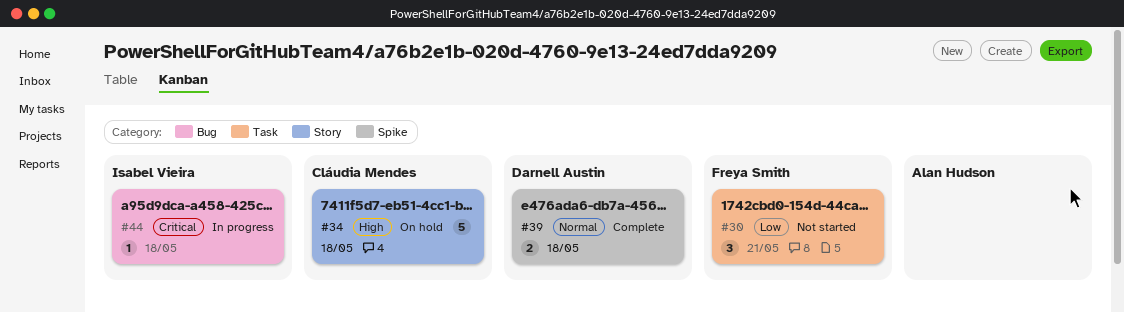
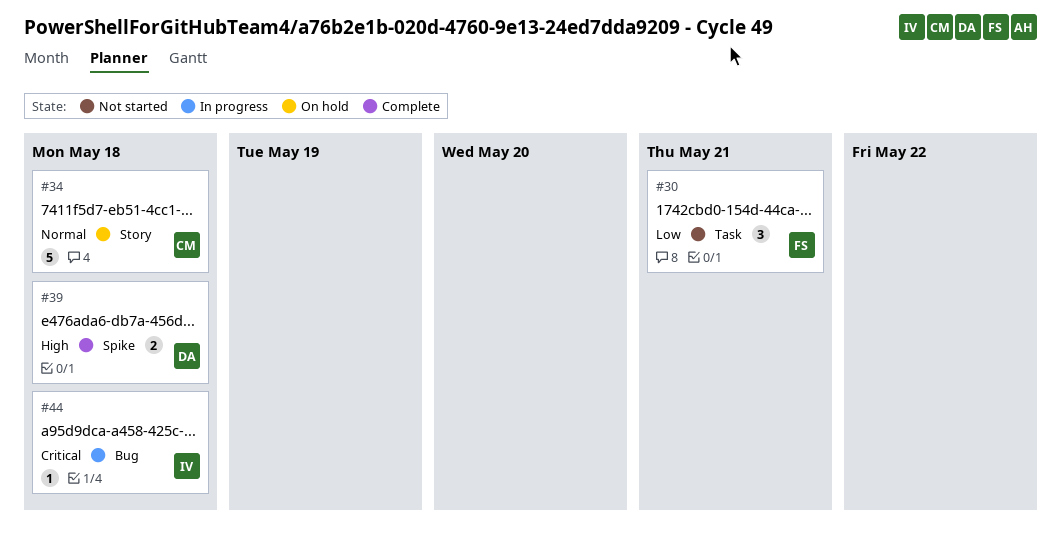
#34, priority: High -> Normal
#39, priority: Normal -> High

